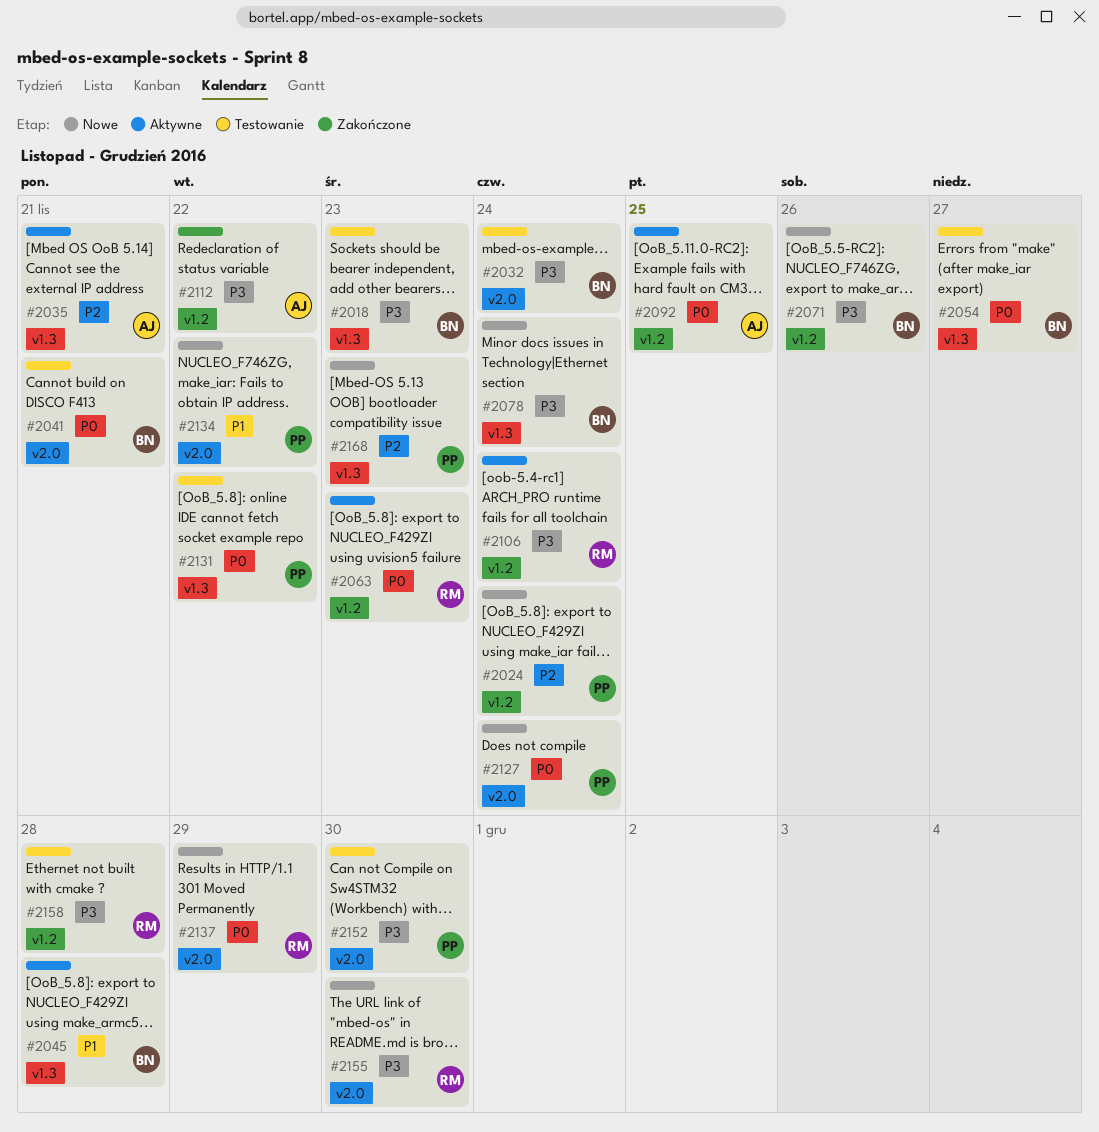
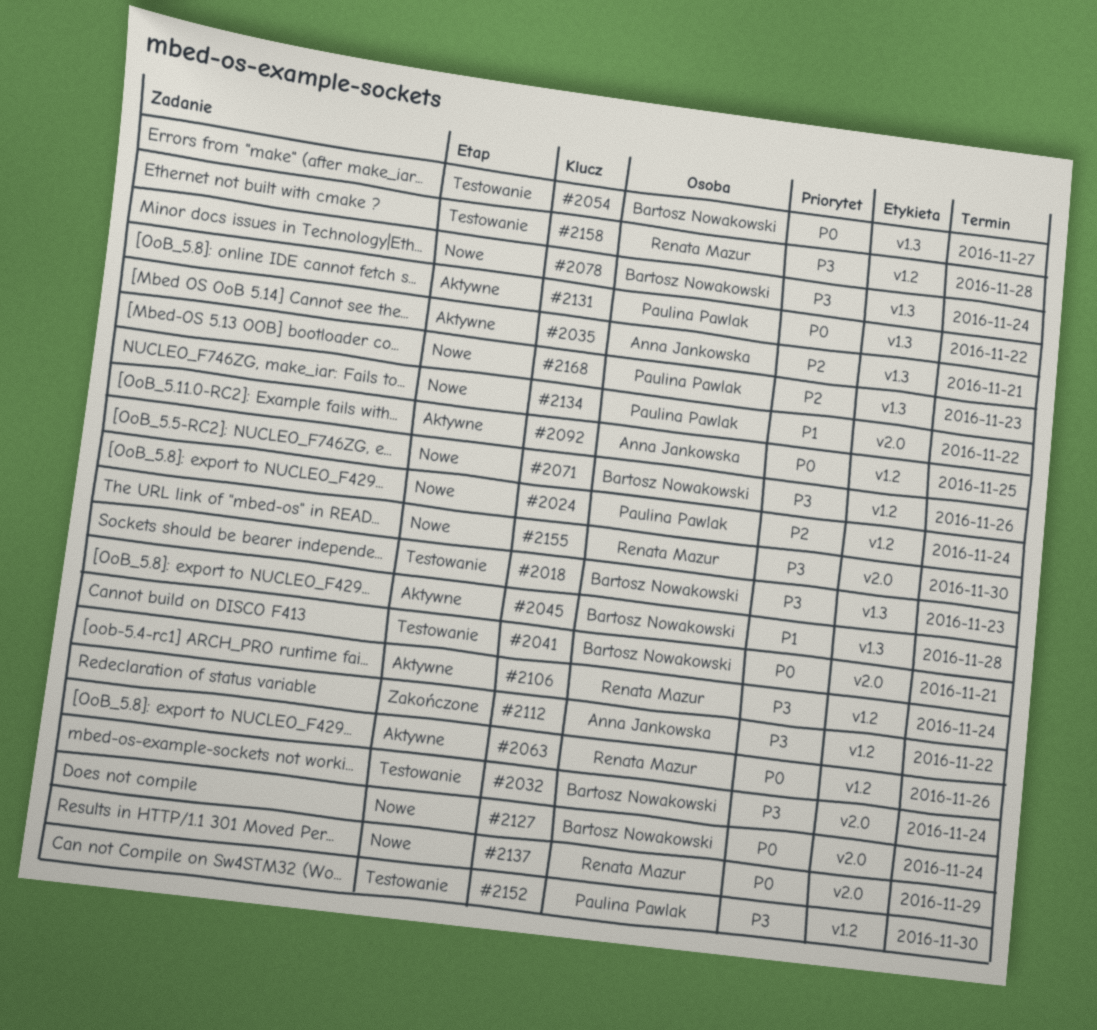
#2063, due: Nov 23 -> Nov 26
#2127, owner: Paulina Pawlak -> Bartosz Nowakowski
#2131, status: Testowanie -> Aktywne
#2152, label: v2.0 -> v1.2

